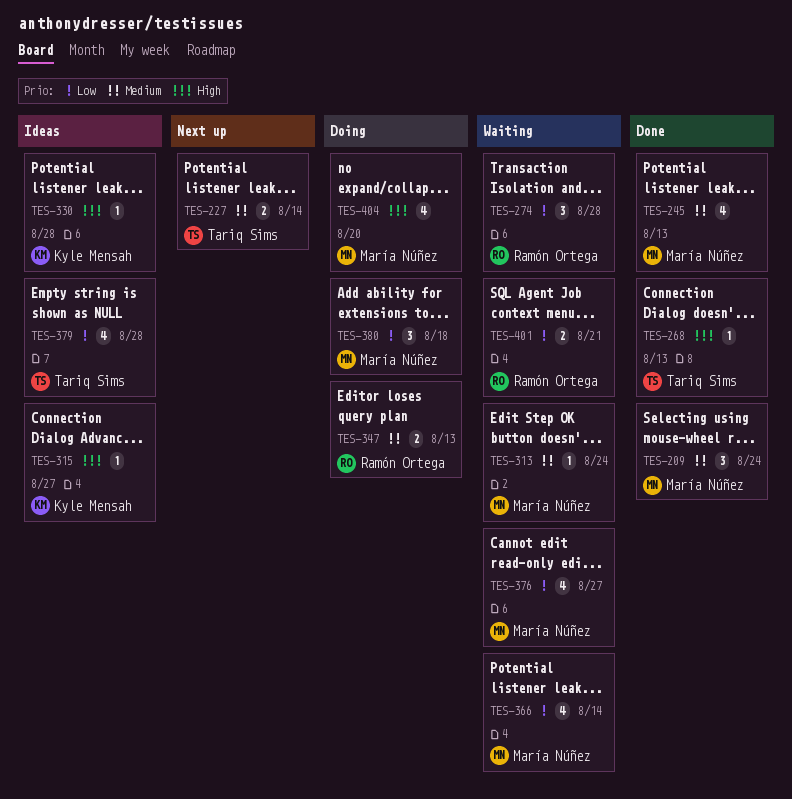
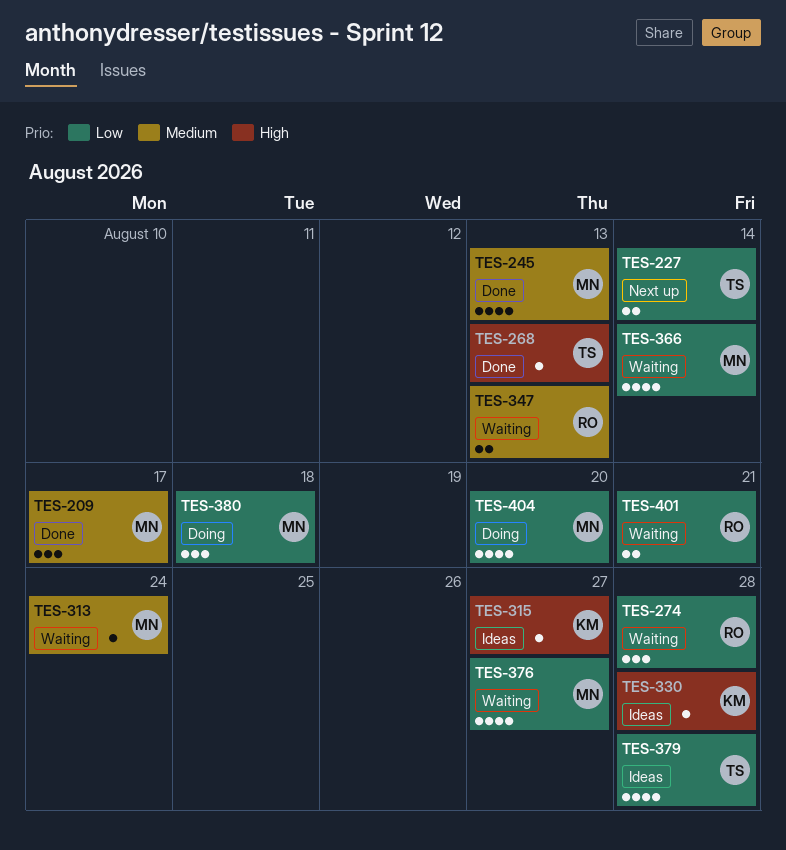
TES-209, due: Aug 24 -> Aug 17
TES-227, priority: Medium -> Low
TES-347, status: Doing -> Waiting
TES-404, priority: High -> Low

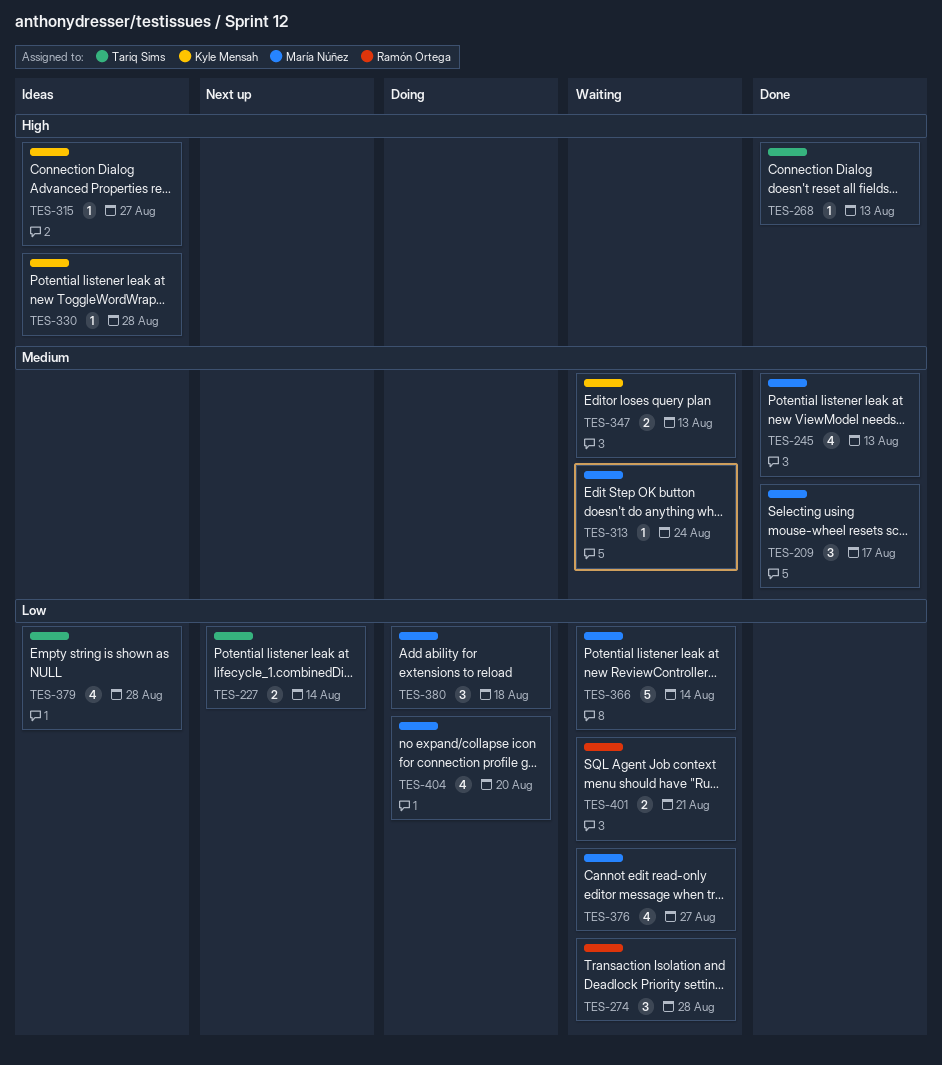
TES-347, owner: Ramón Ortega -> Kyle Mensah
TES-366, estimate: 4 -> 5

